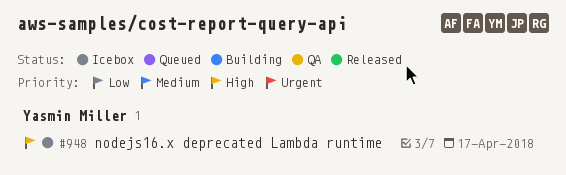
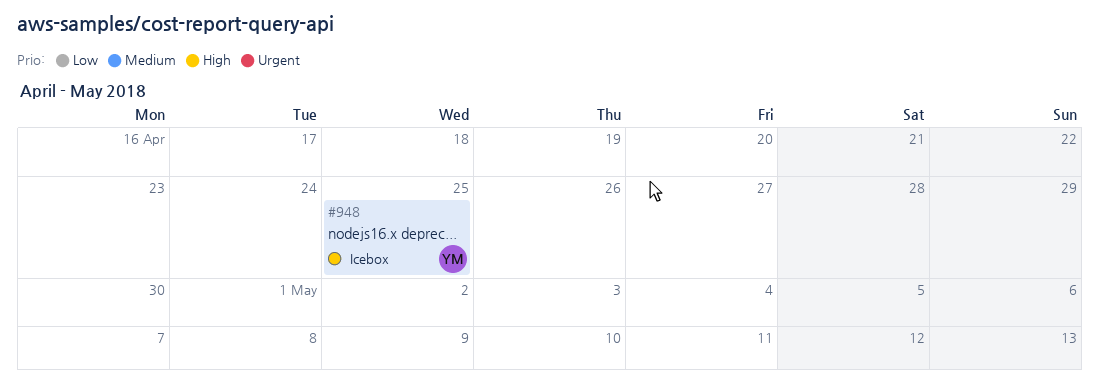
#948, due: Apr 17 -> Apr 25

